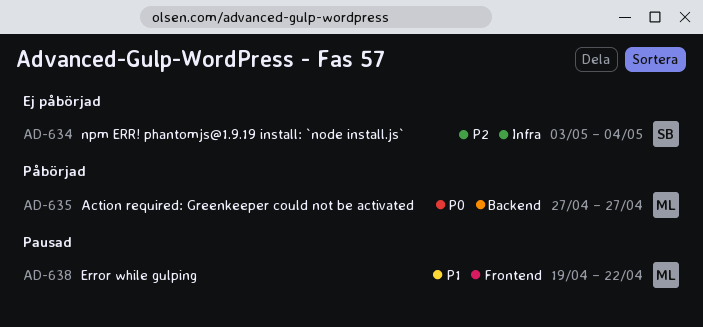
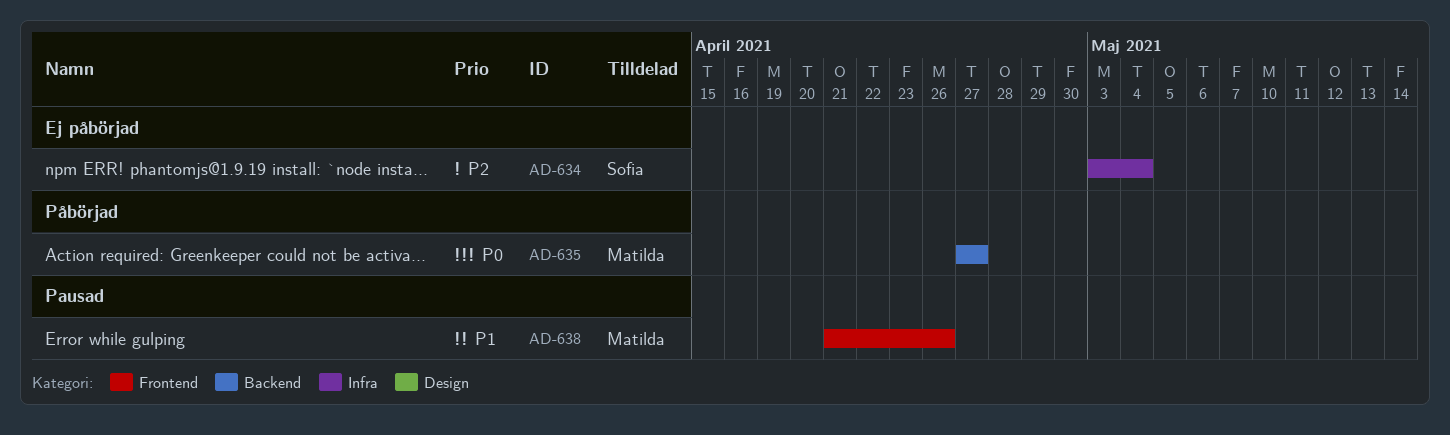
AD-638, start: Apr 19 -> Apr 21
AD-638, due: Apr 22 -> Apr 26

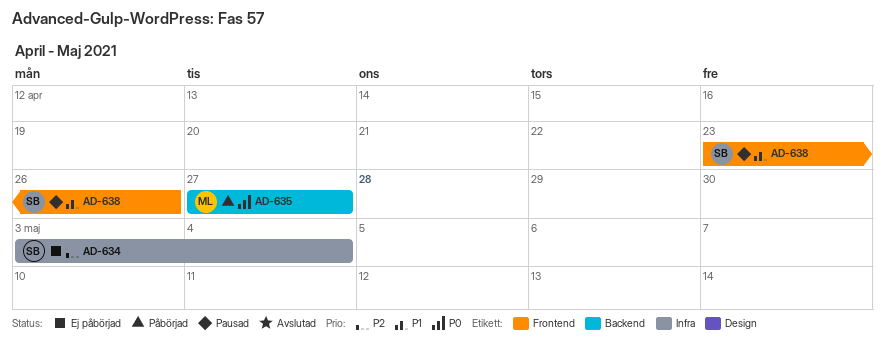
AD-638, owner: Matilda -> Sofia
AD-638, start: Apr 21 -> Apr 23

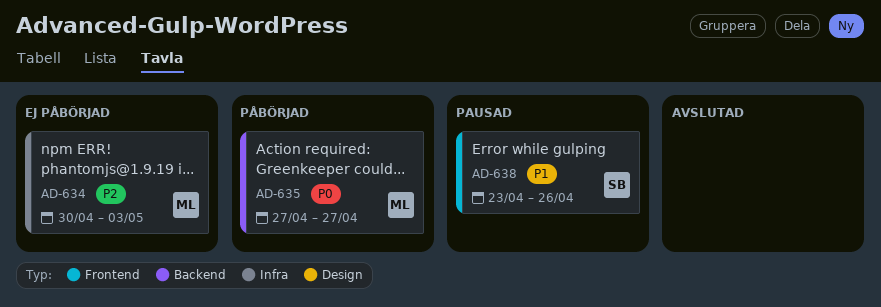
AD-634, owner: SB -> ML
AD-634, start: May 3 -> Apr 30
AD-634, due: May 4 -> May 3

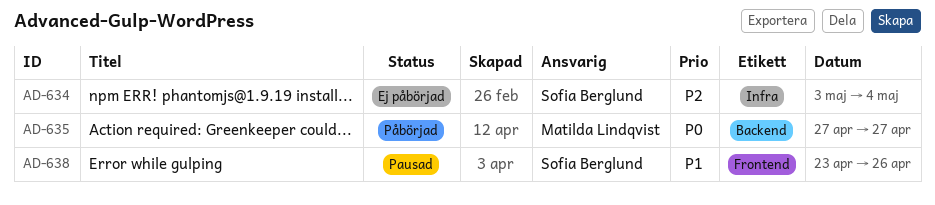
AD-634, owner: Matilda Lindqvist -> Sofia Berglund
AD-634, start: Apr 30 -> May 3
AD-634, due: May 3 -> May 4

